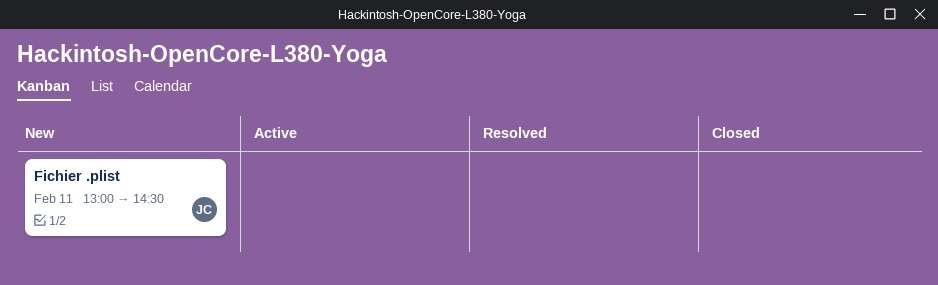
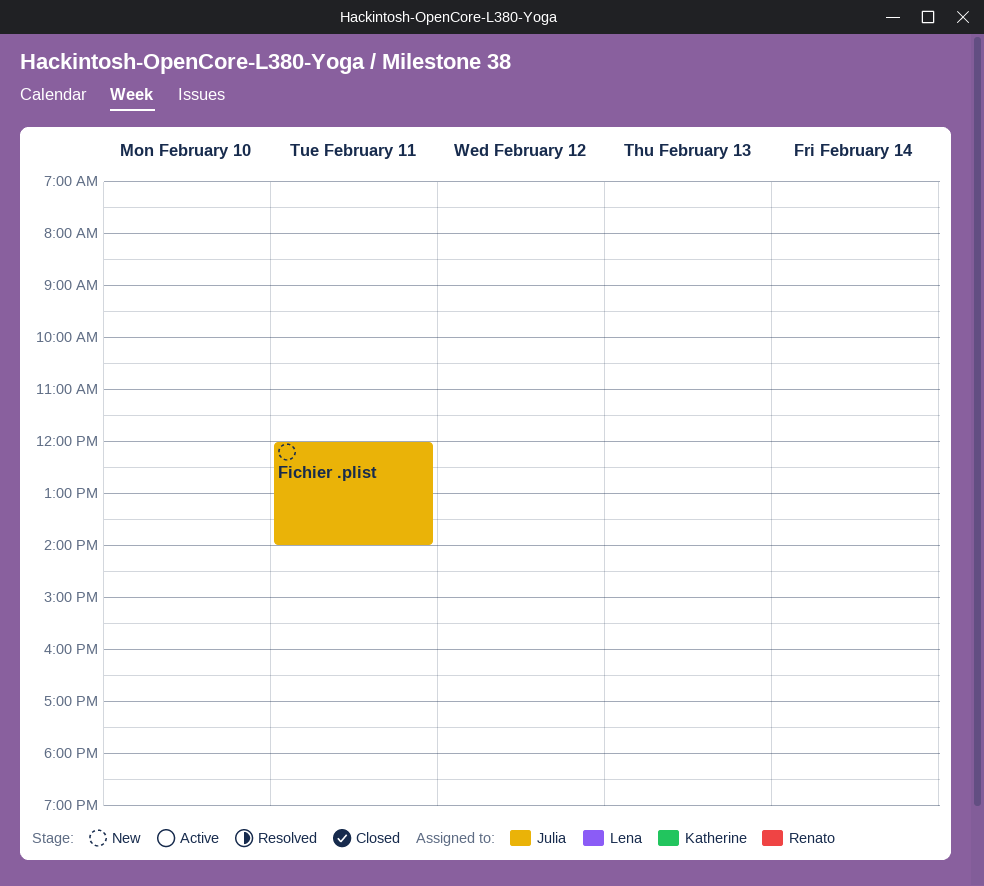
Fichier .plist, begins: 13:00 -> 12:00
Fichier .plist, ends: 14:30 -> 14:00

